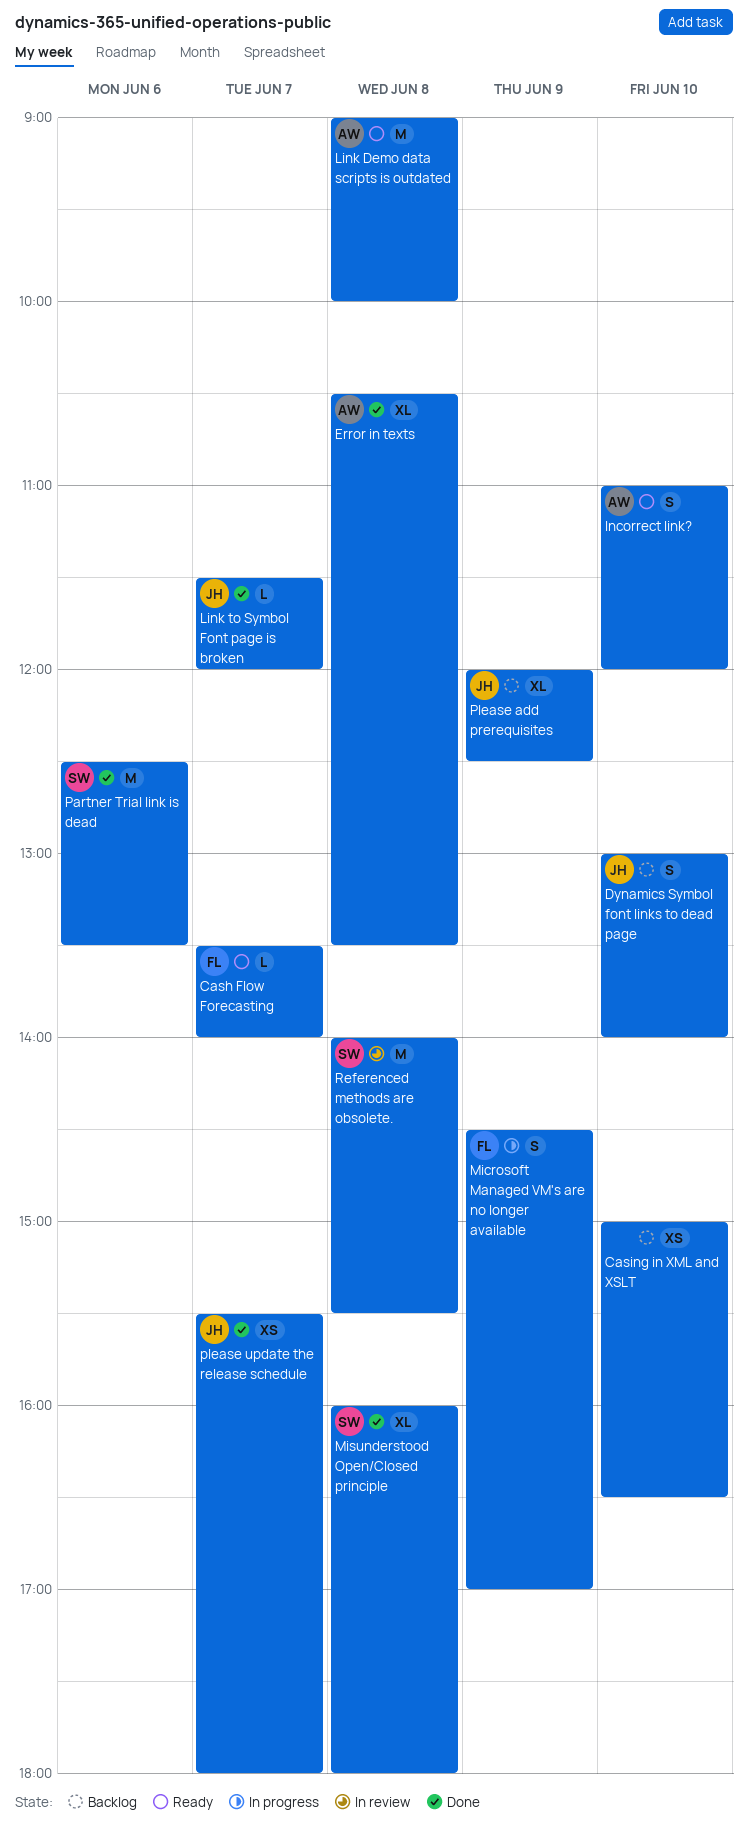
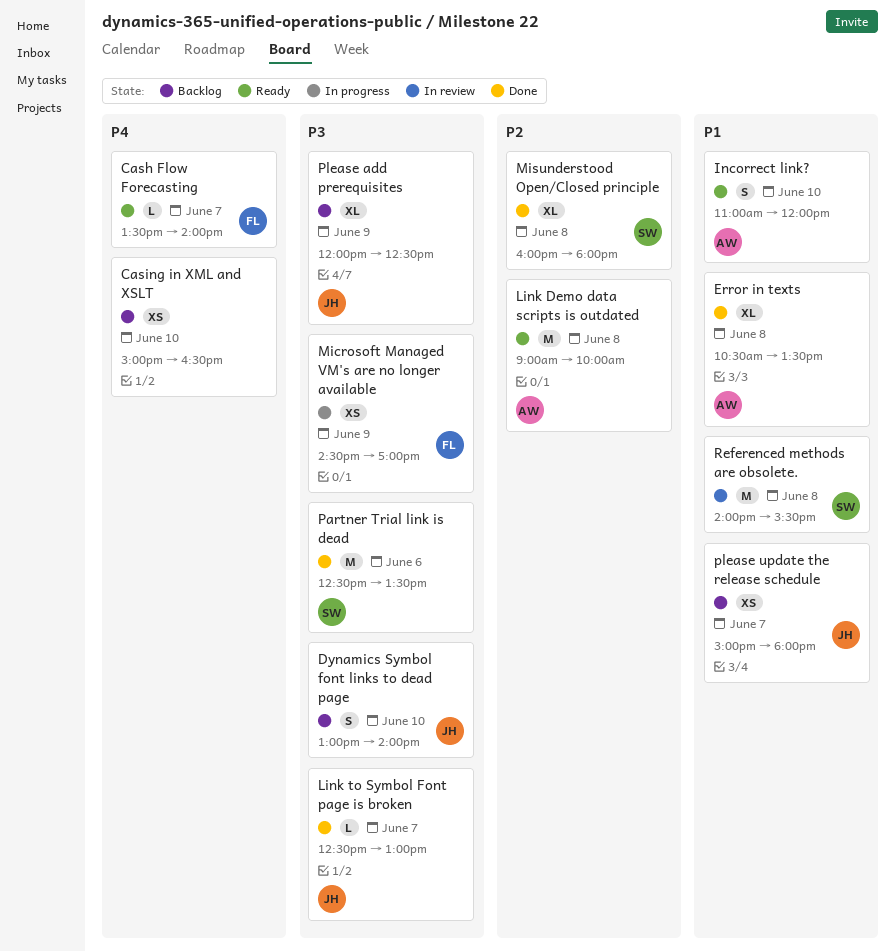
Link to Symbol Font page is broken, begins: 11:30 -> 12:30
Link to Symbol Font page is broken, ends: 12:00 -> 13:00
Microsoft Managed VM's are no longer available, estimate: S -> XS
please update the release schedule, status: Done -> Backlog
please update the release schedule, begins: 15:30 -> 15:00

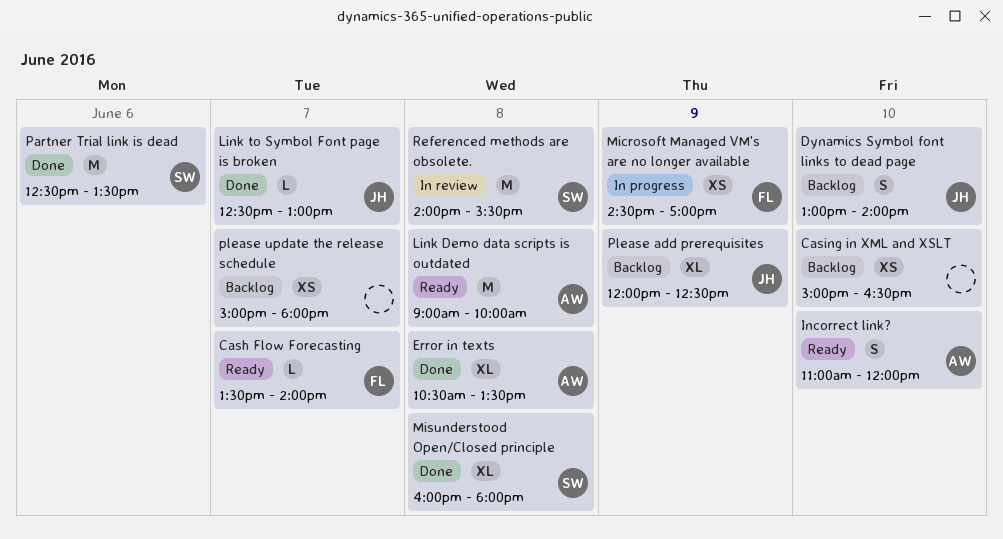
please update the release schedule, owner: JH -> none

